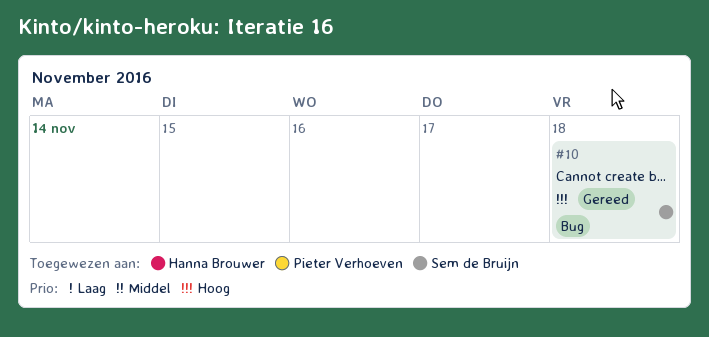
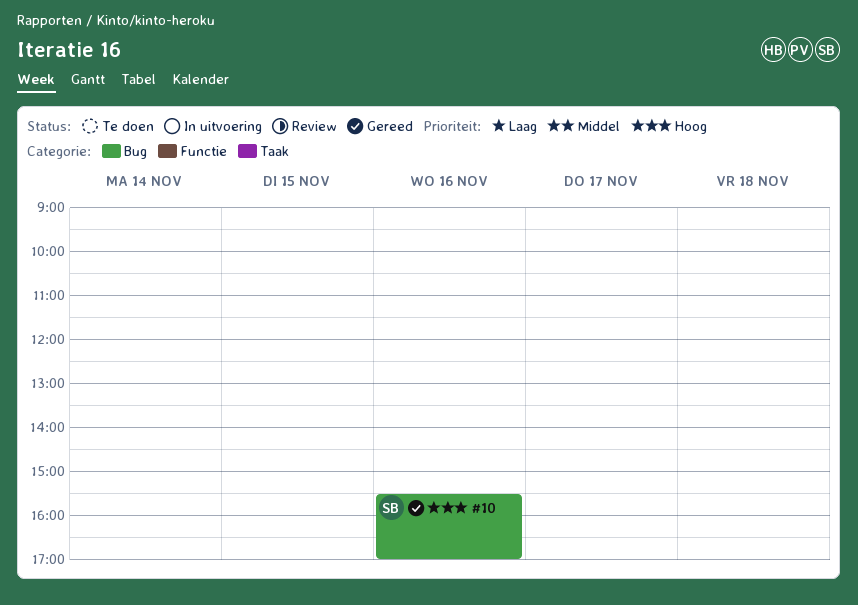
#10, day: Nov 18 -> Nov 16

